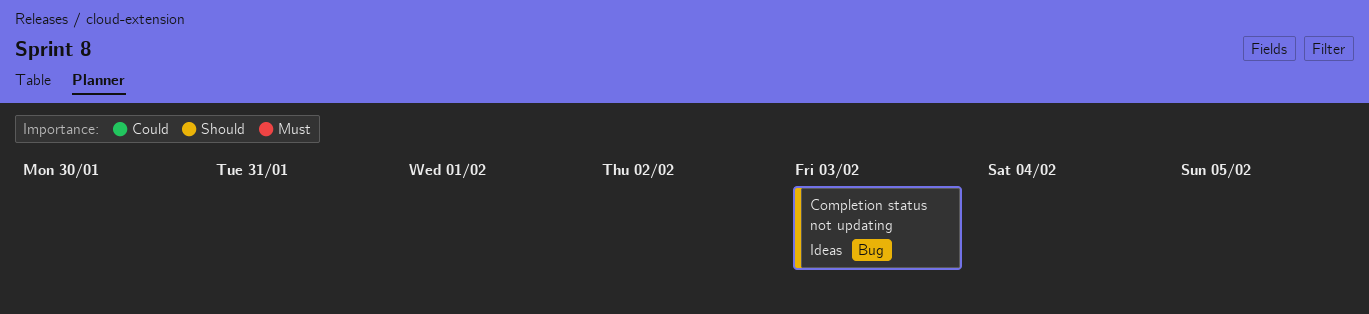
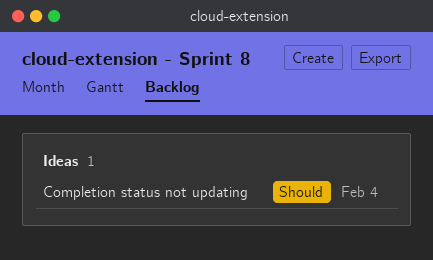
Completion status not updating, due: Feb 3 -> Feb 4

